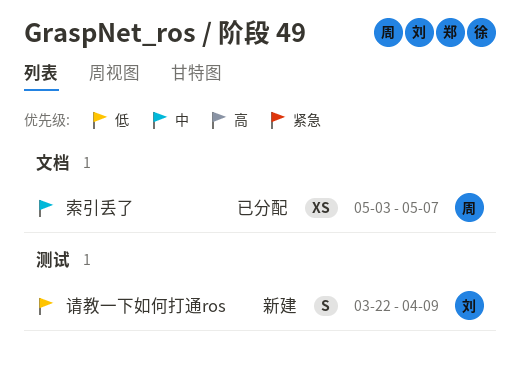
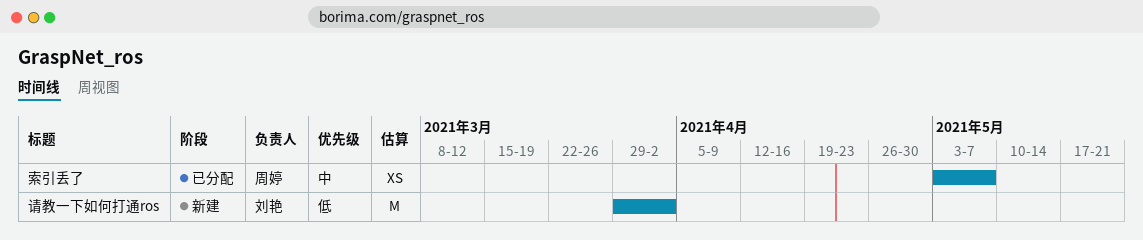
请教一下如何打通ros, estimate: S -> M
请教一下如何打通ros, start: Mar 22 -> Mar 29
请教一下如何打通ros, due: Apr 9 -> Apr 2

